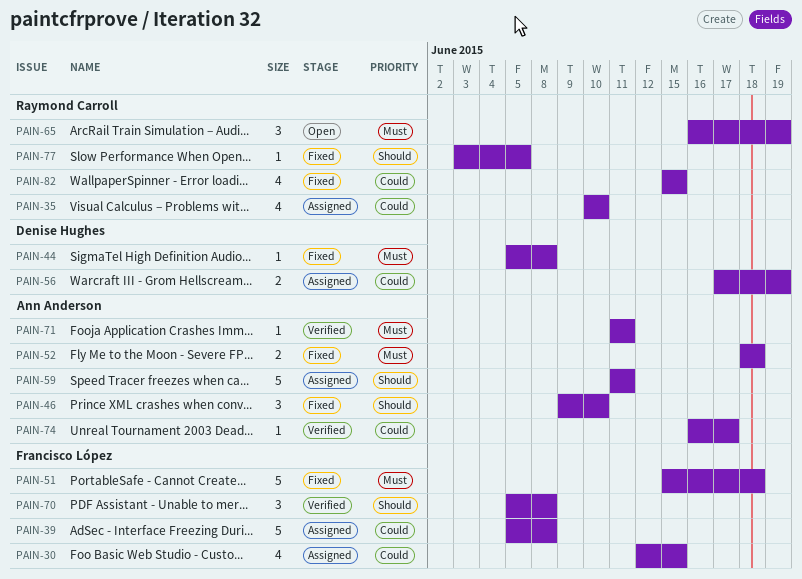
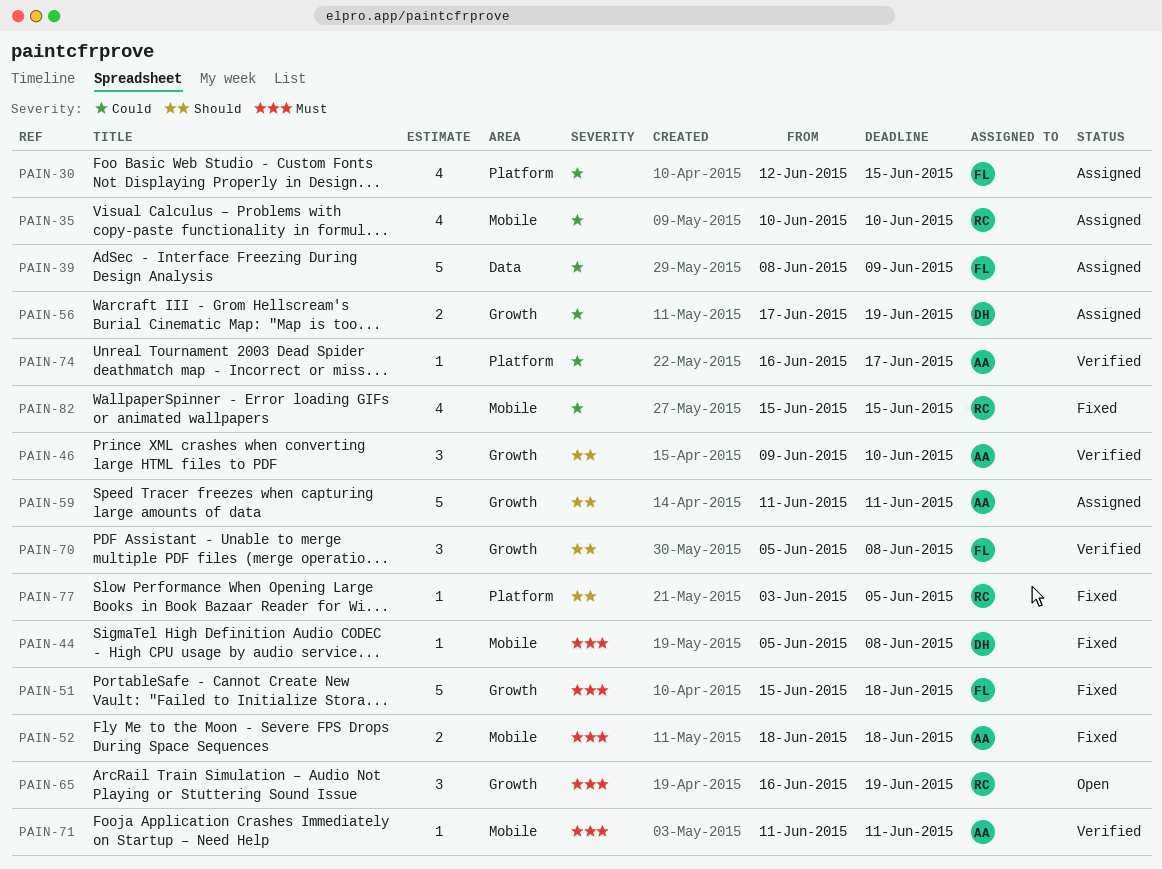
PAIN-39, start: Jun 5 -> Jun 8
PAIN-39, due: Jun 8 -> Jun 9
PAIN-46, status: Fixed -> Verified

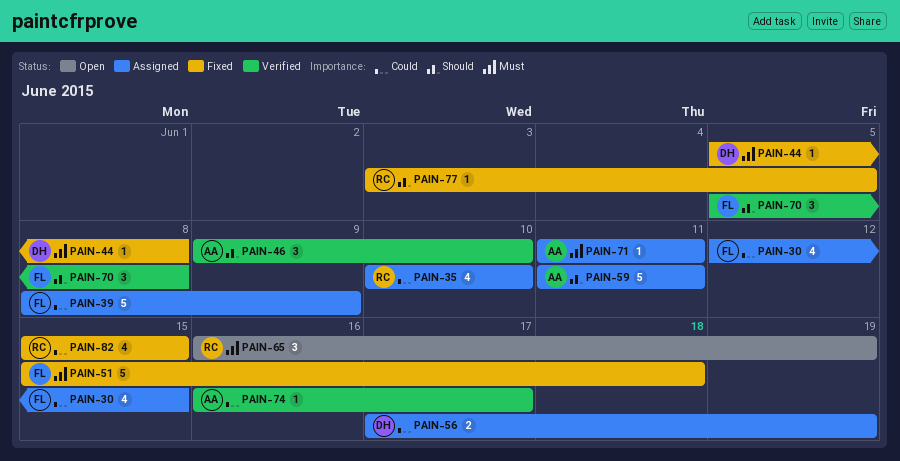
PAIN-52: present -> none
PAIN-71, status: Verified -> Assigned

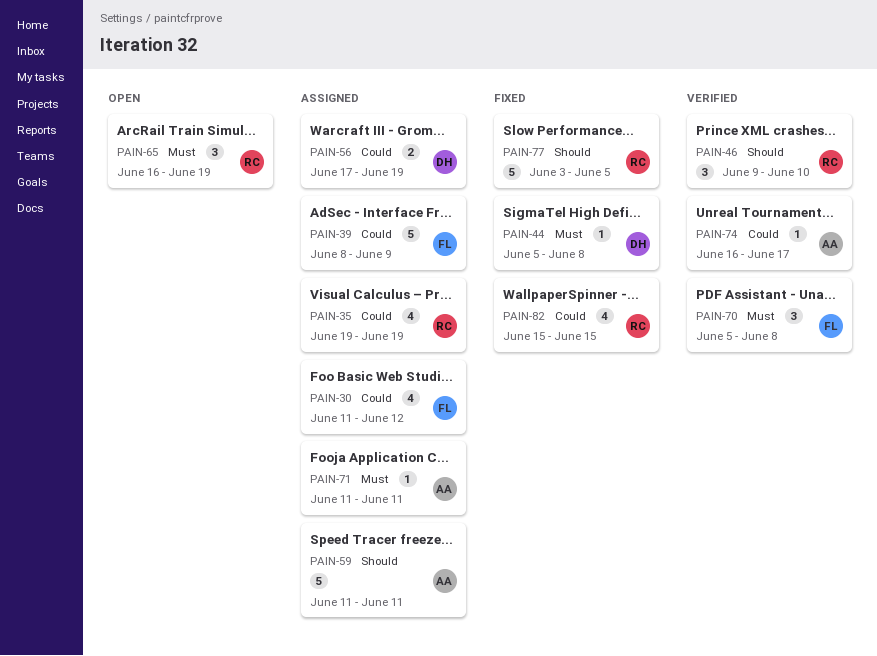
PAIN-30, start: Jun 12 -> Jun 11
PAIN-30, due: Jun 15 -> Jun 12
PAIN-35, start: Jun 10 -> Jun 19
PAIN-35, due: Jun 10 -> Jun 19
PAIN-46, owner: AA -> RC
PAIN-51: present -> none
PAIN-70, priority: Should -> Must
PAIN-77, estimate: 1 -> 5

